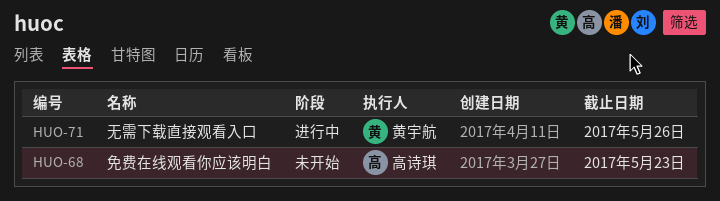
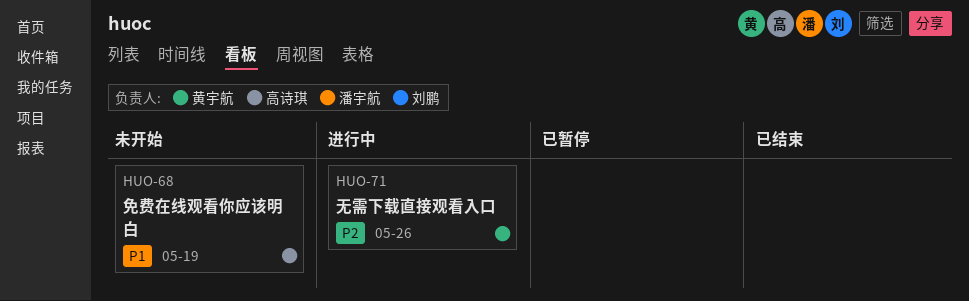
HUO-68, due: May 23 -> May 19

